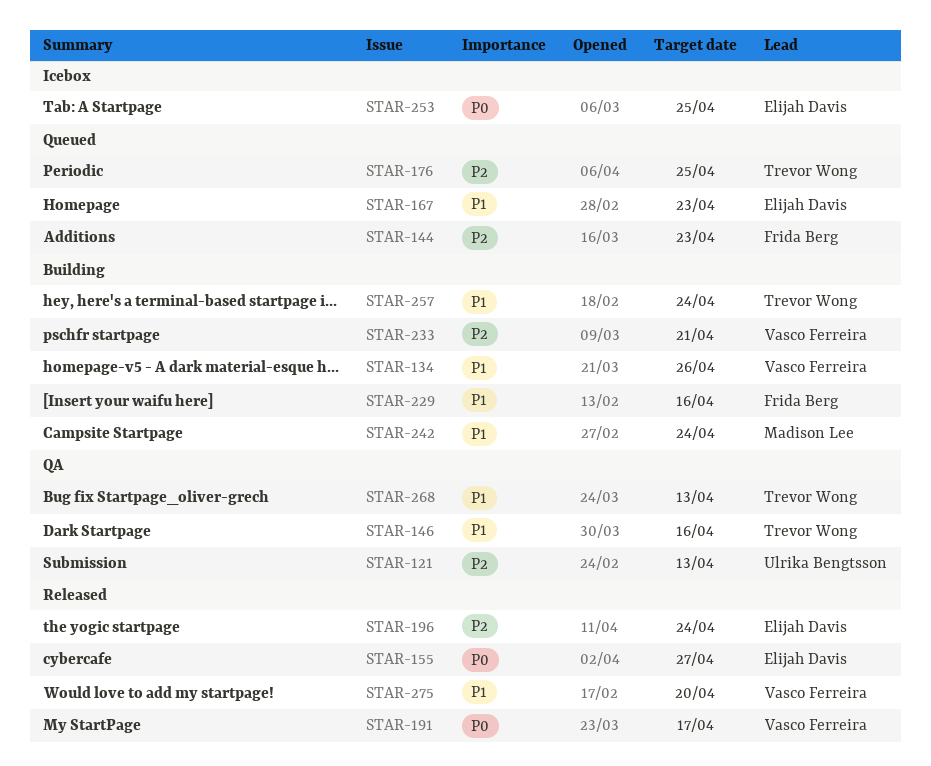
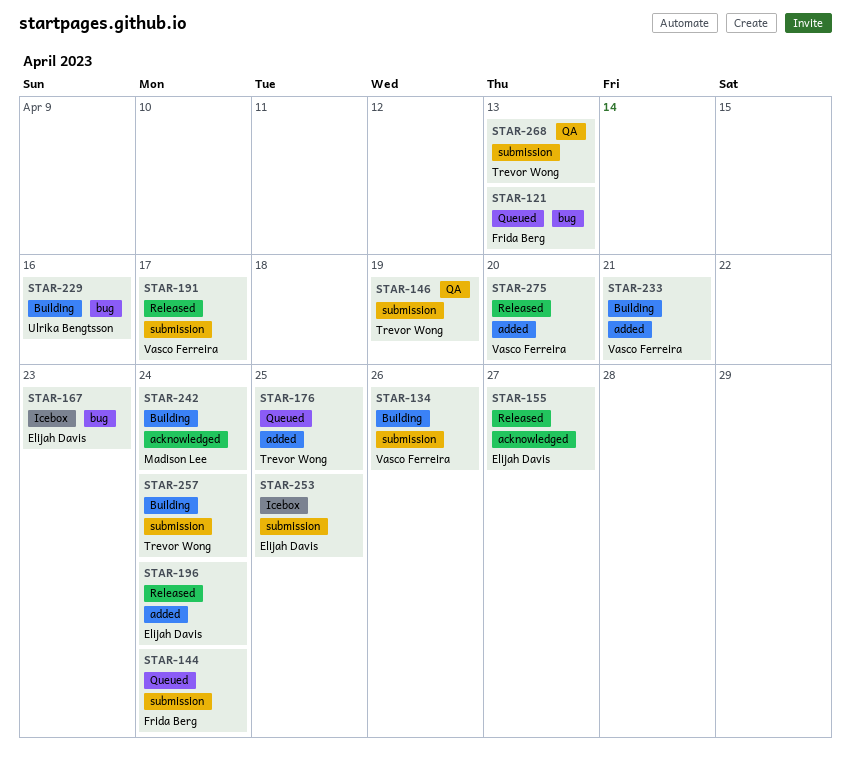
STAR-121, status: QA -> Queued
STAR-121, owner: Ulrika Bengtsson -> Frida Berg
STAR-144, due: Apr 23 -> Apr 24
STAR-146, due: Apr 16 -> Apr 19
STAR-167, status: Queued -> Icebox
STAR-229, owner: Frida Berg -> Ulrika Bengtsson

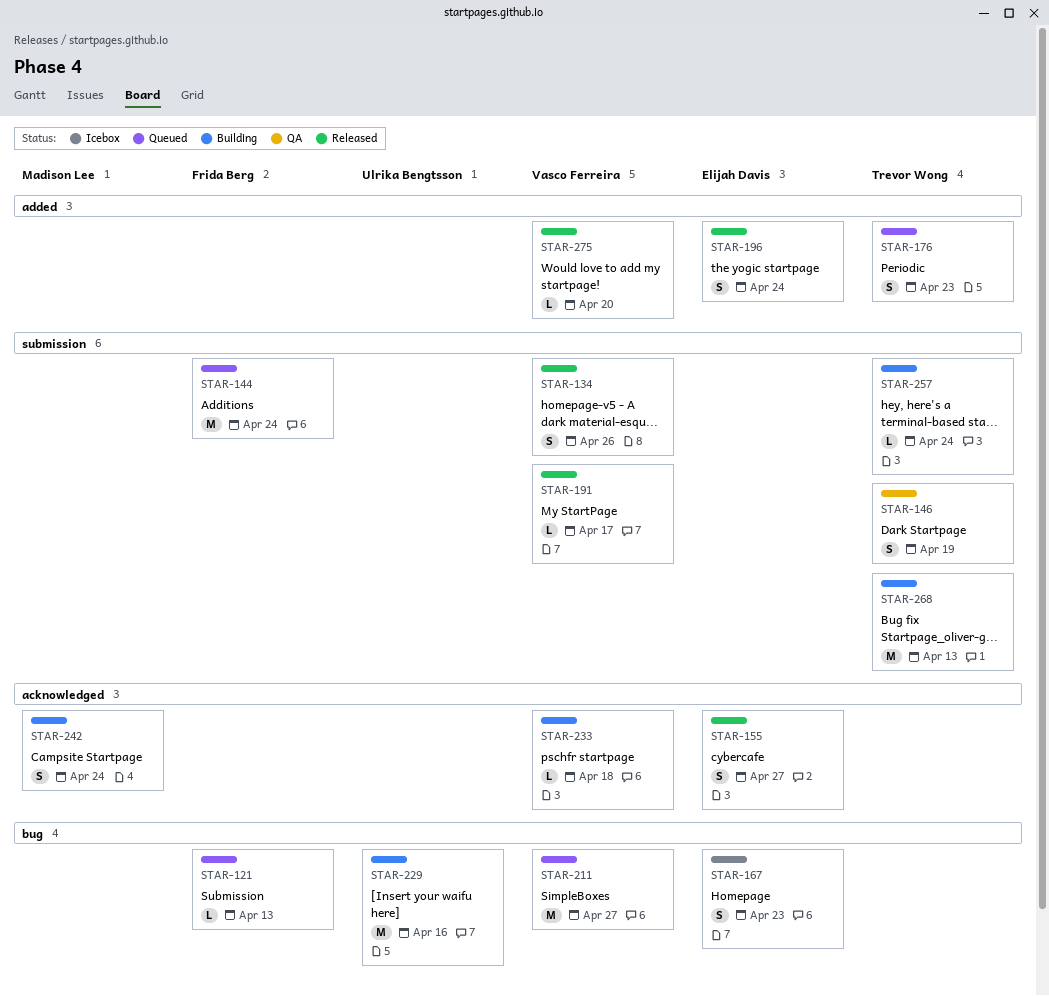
STAR-134, status: Building -> Released
STAR-176, due: Apr 25 -> Apr 23
STAR-211: none -> present
STAR-233, label: added -> acknowledged
STAR-233, due: Apr 21 -> Apr 18
STAR-253: present -> none
STAR-268, status: QA -> Building

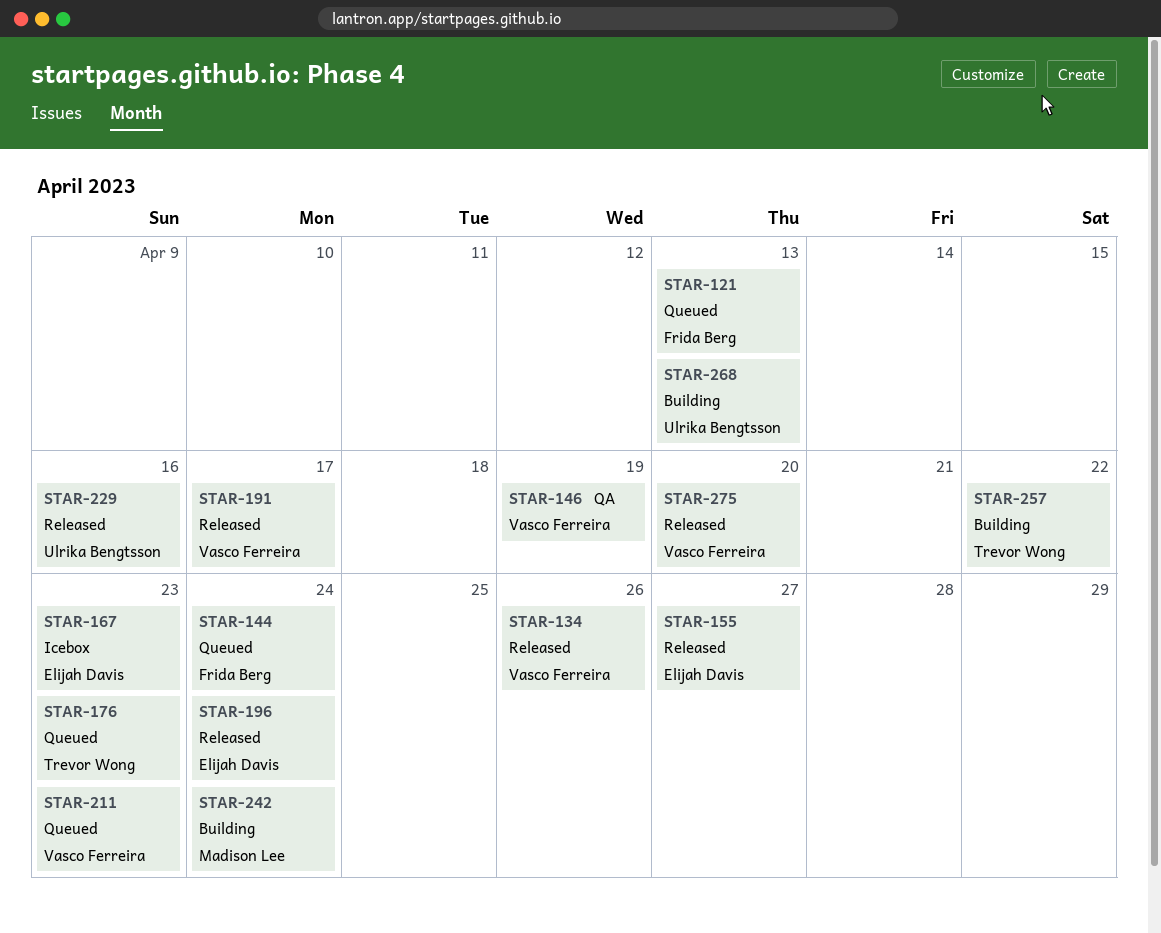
STAR-146, owner: Trevor Wong -> Vasco Ferreira
STAR-211, due: Apr 27 -> Apr 23
STAR-229, status: Building -> Released
STAR-233: present -> none
STAR-257, due: Apr 24 -> Apr 22
STAR-268, owner: Trevor Wong -> Ulrika Bengtsson

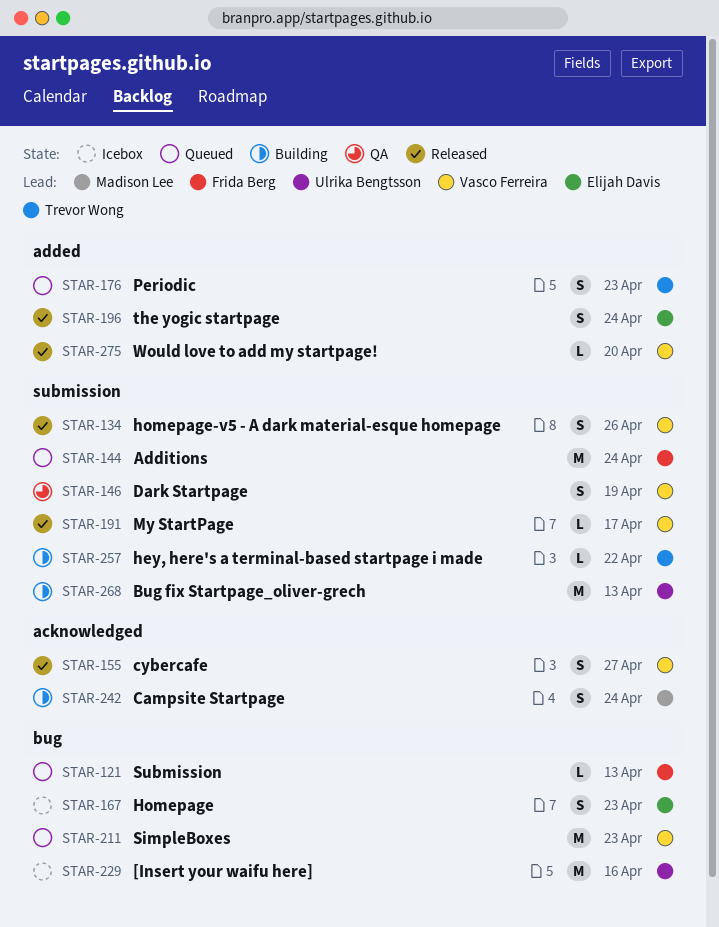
STAR-155, owner: Elijah Davis -> Vasco Ferreira
STAR-229, status: Released -> Icebox

